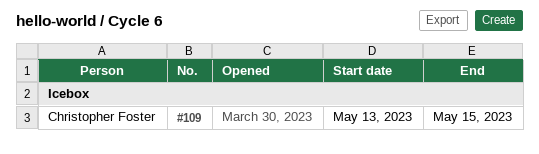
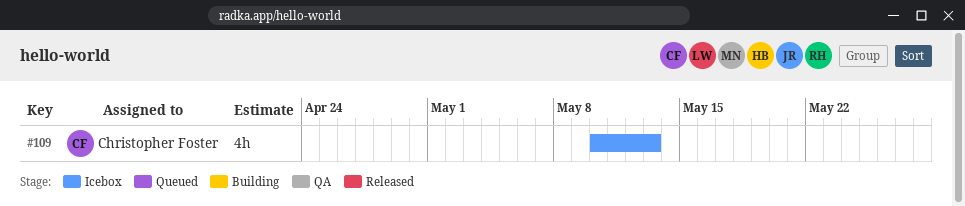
#109, start: May 13 -> May 10
#109, due: May 15 -> May 13

